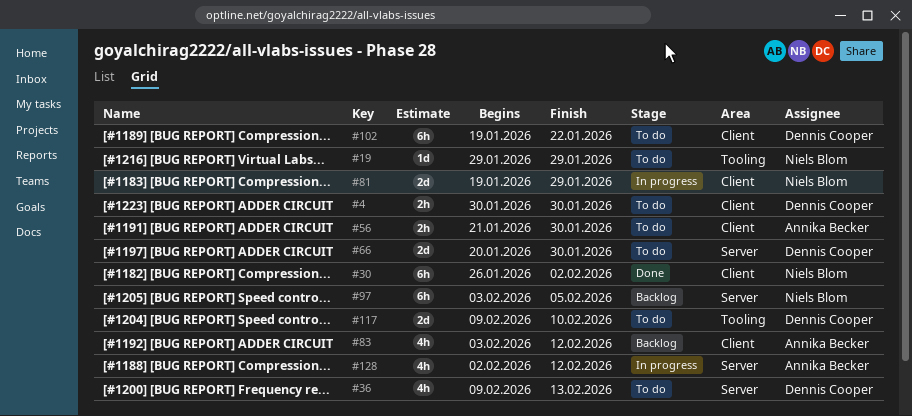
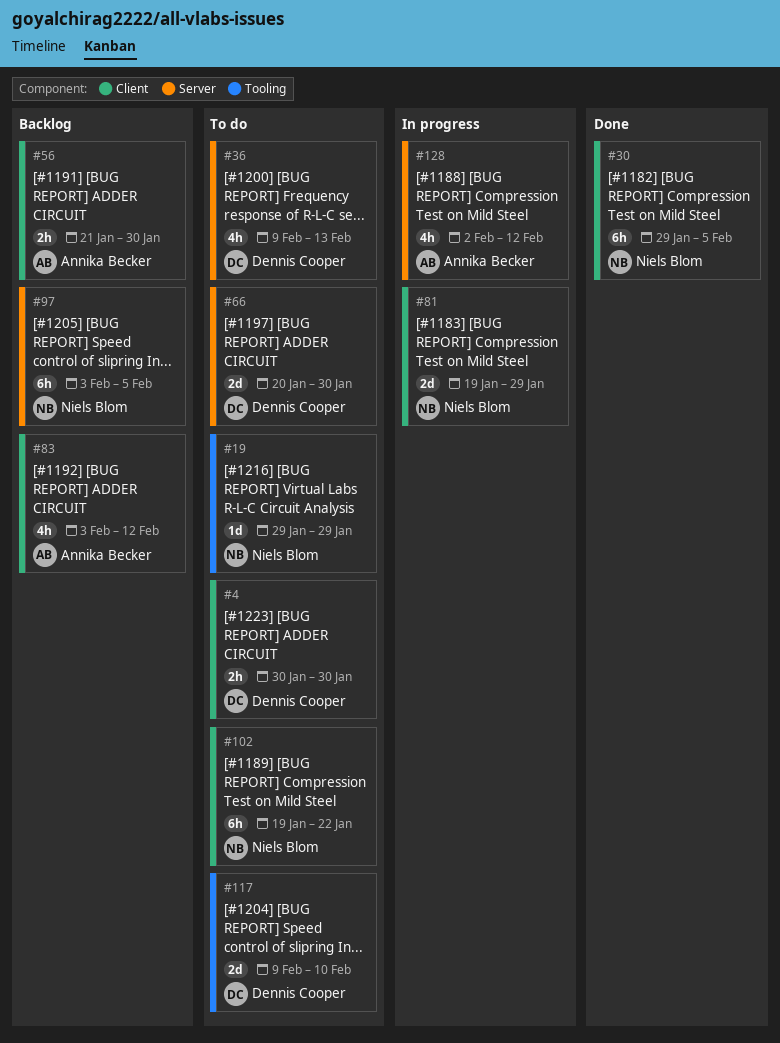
#30, start: Jan 26 -> Jan 29
#30, due: Feb 2 -> Feb 5
#56, status: To do -> Backlog
#102, owner: Dennis Cooper -> Niels Blom

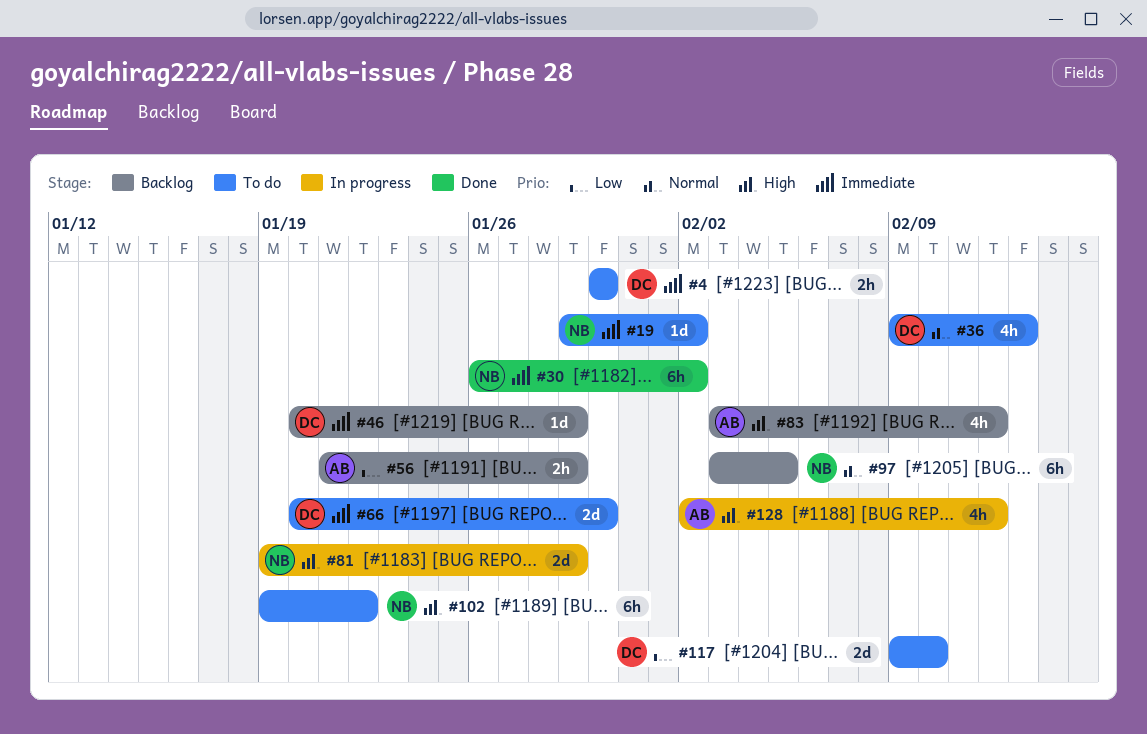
#19, due: Jan 29 -> Feb 2
#30, start: Jan 29 -> Jan 26
#30, due: Feb 5 -> Feb 2
#46: none -> present
#56, due: Jan 30 -> Jan 29

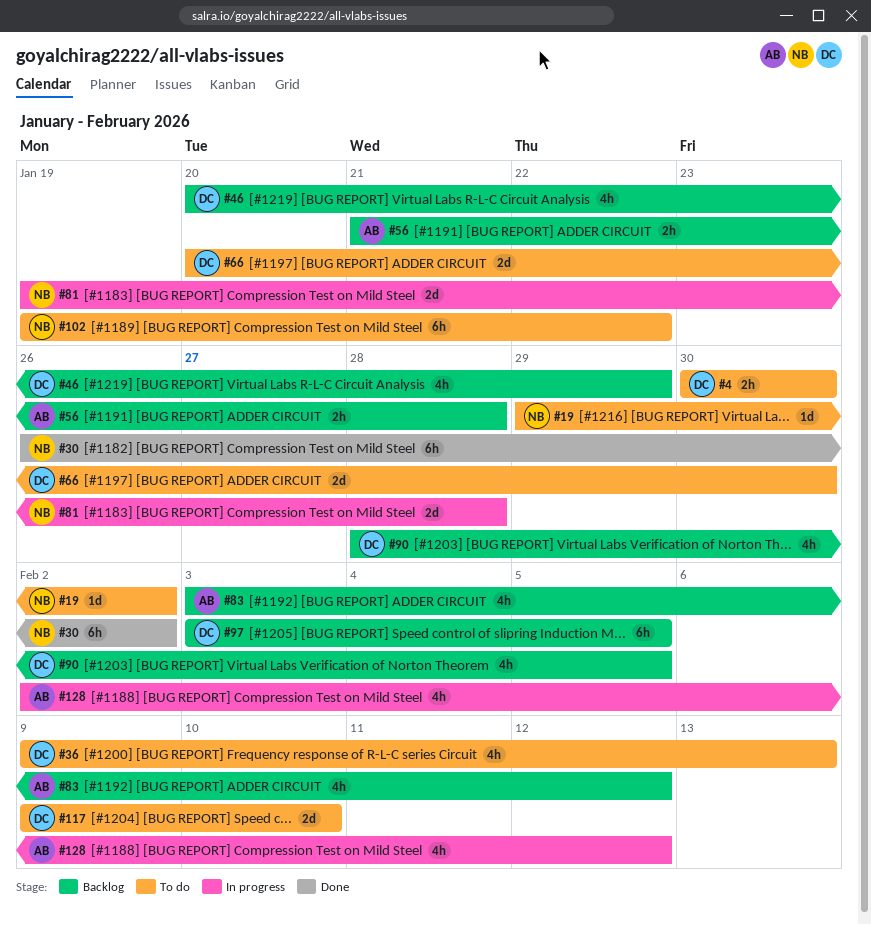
#46, estimate: 1d -> 4h
#56, due: Jan 29 -> Jan 28
#81, due: Jan 29 -> Jan 28
#90: none -> present
#97, owner: NB -> DC

